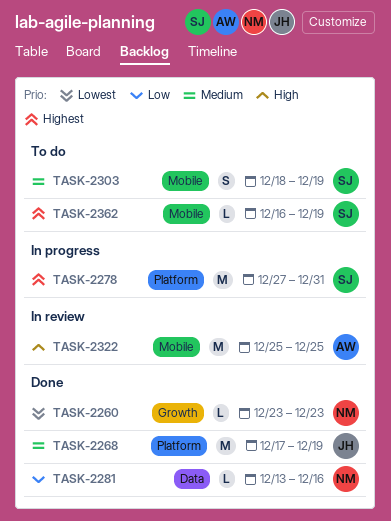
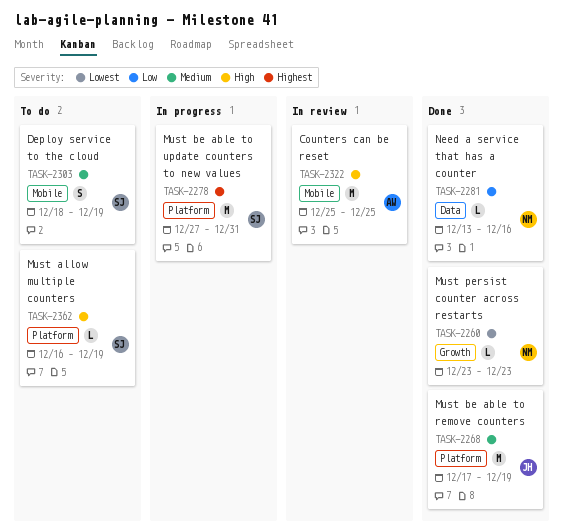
TASK-2362, priority: Highest -> High
TASK-2362, label: Mobile -> Platform

